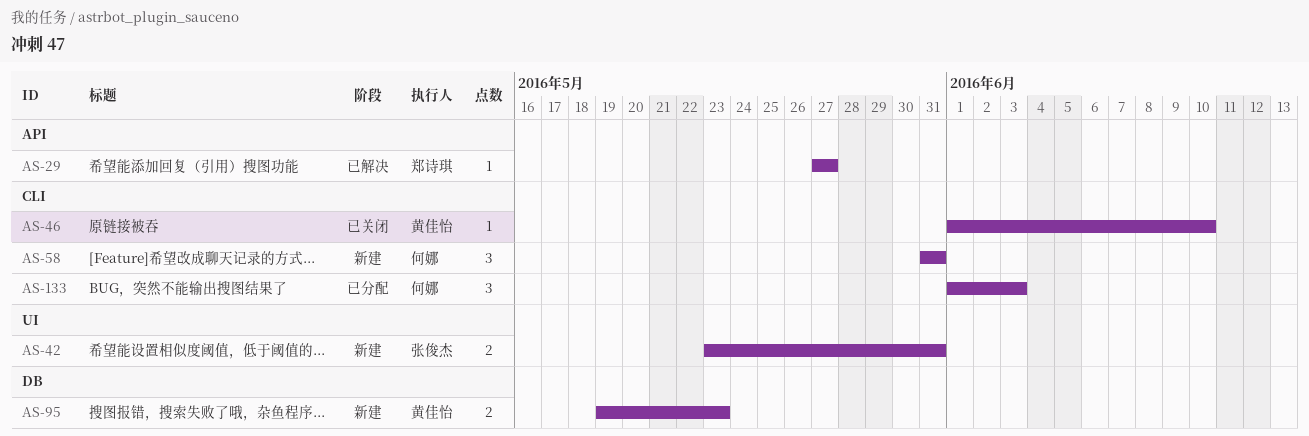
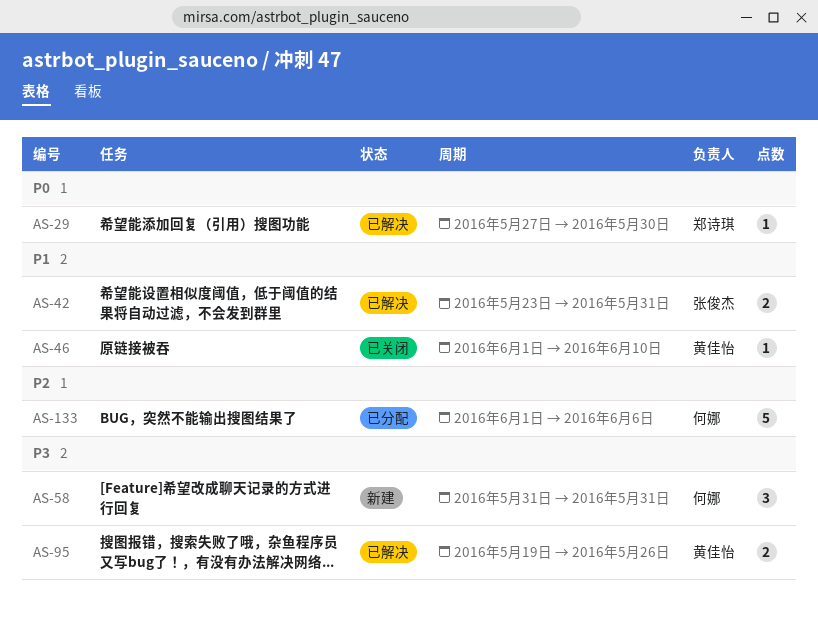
AS-29, due: May 27 -> May 30
AS-42, status: 新建 -> 已解决
AS-95, status: 新建 -> 已解决
AS-95, due: May 23 -> May 26
AS-133, estimate: 3 -> 5
AS-133, due: Jun 3 -> Jun 6

